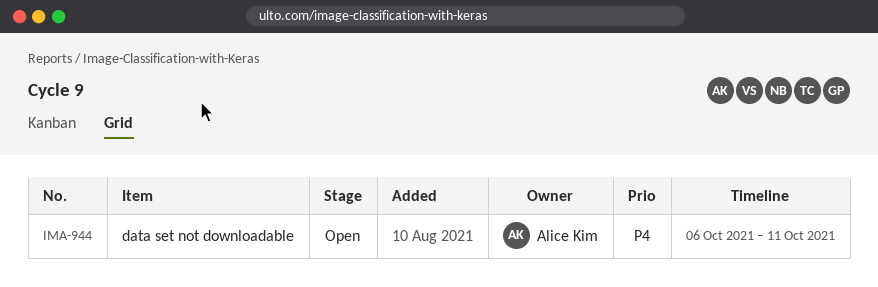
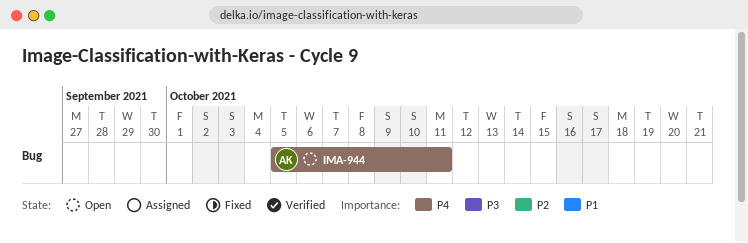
IMA-944, start: Oct 6 -> Oct 5

